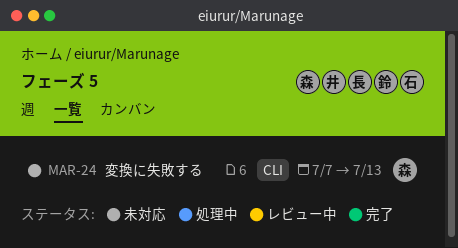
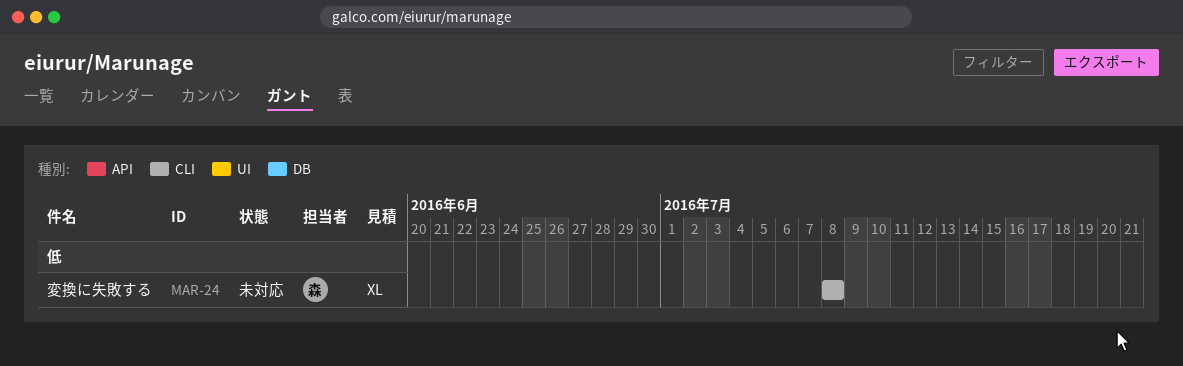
MAR-24, start: Jul 7 -> Jul 8
MAR-24, due: Jul 13 -> Jul 8

